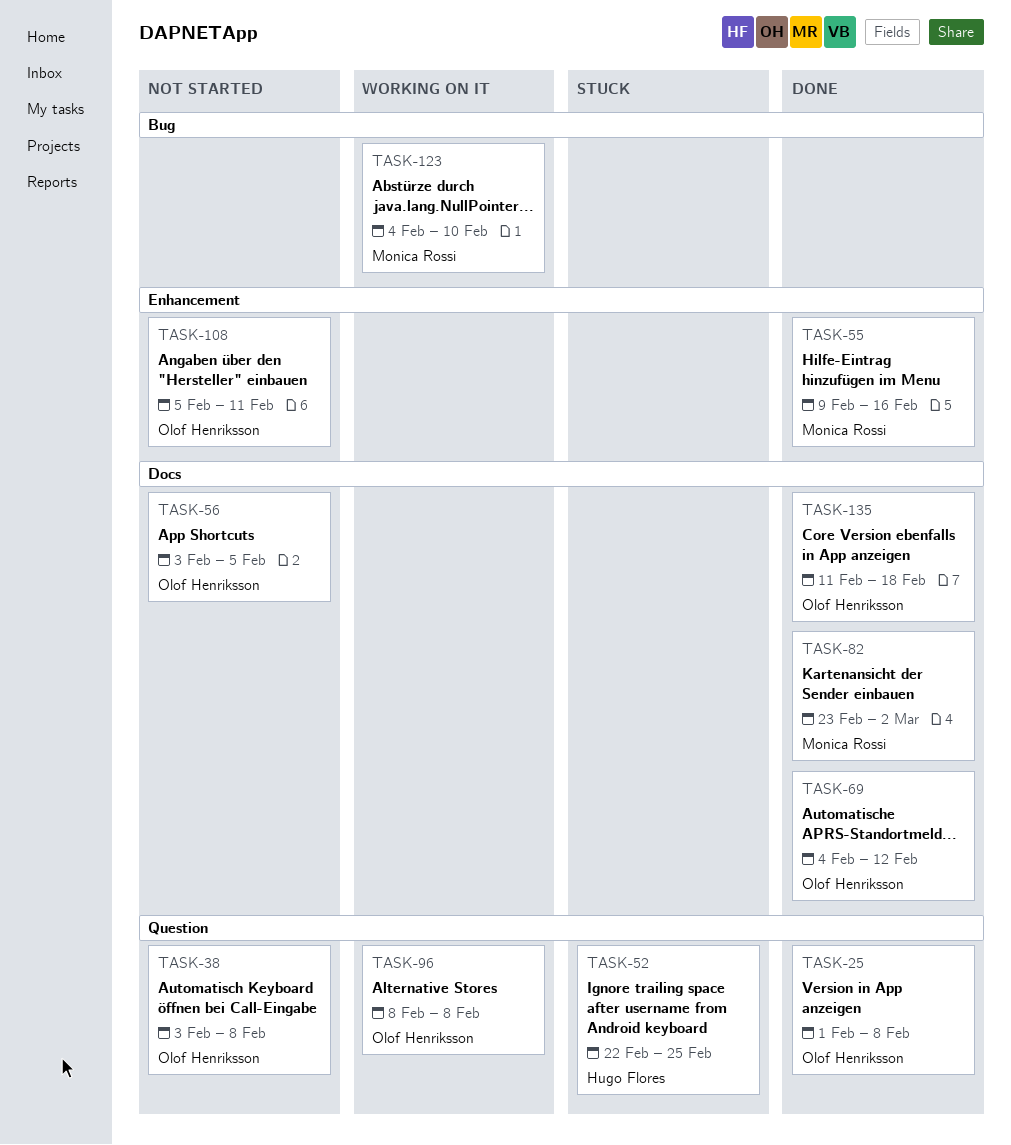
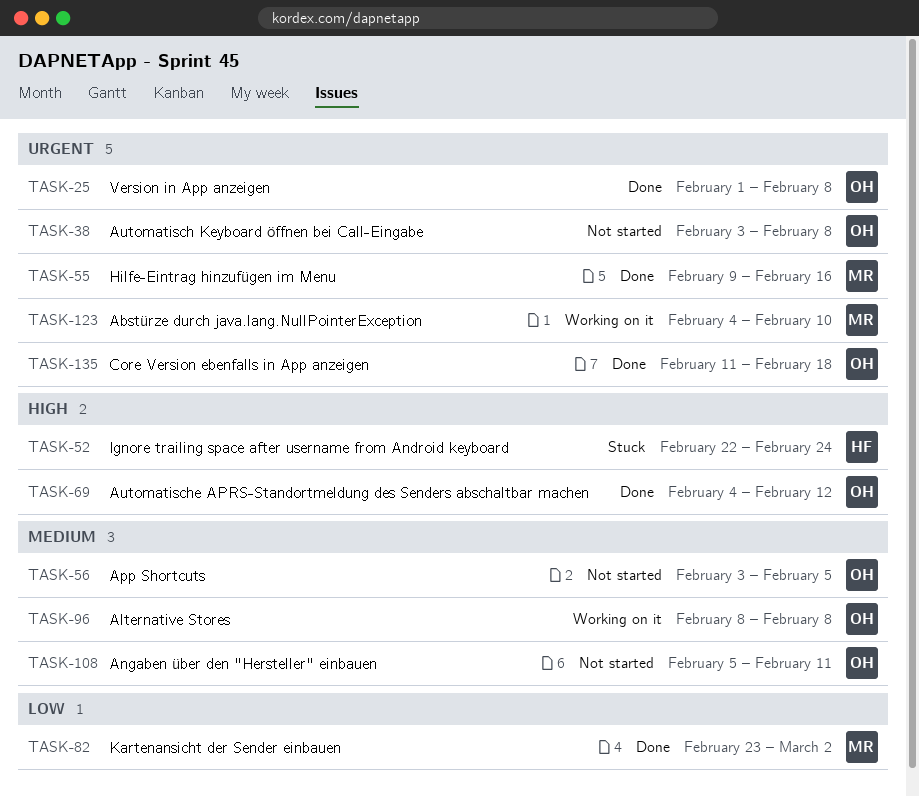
TASK-52, due: Feb 25 -> Feb 24

